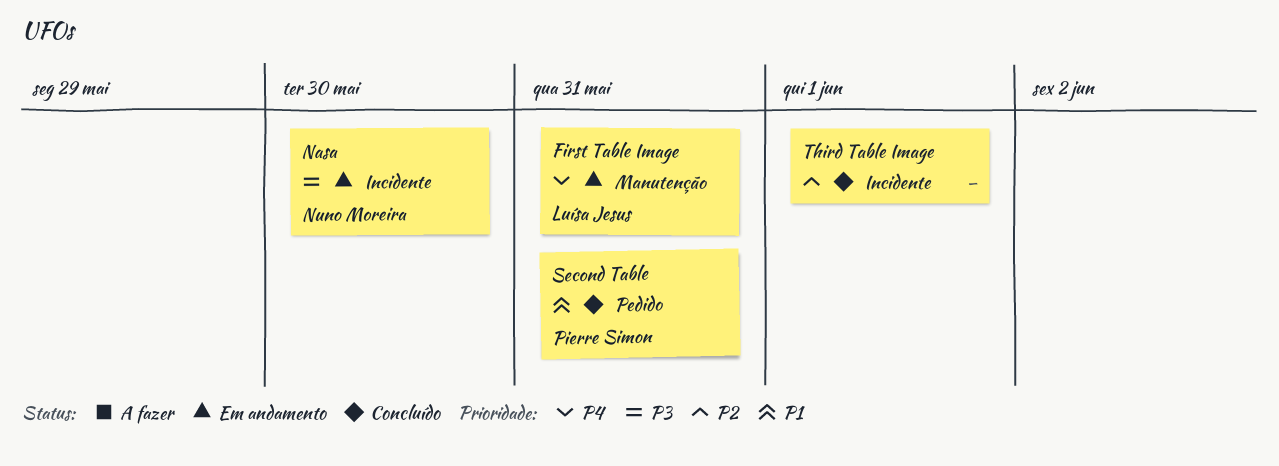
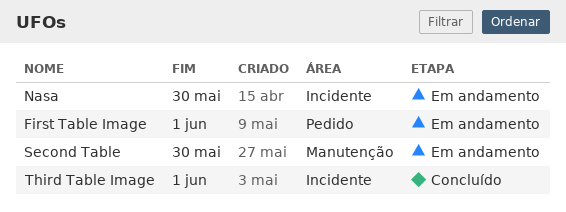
First Table Image, label: Manutenção -> Pedido
First Table Image, due: May 31 -> Jun 1
Second Table, status: Concluído -> Em andamento
Second Table, label: Pedido -> Manutenção
Second Table, due: May 31 -> May 30

